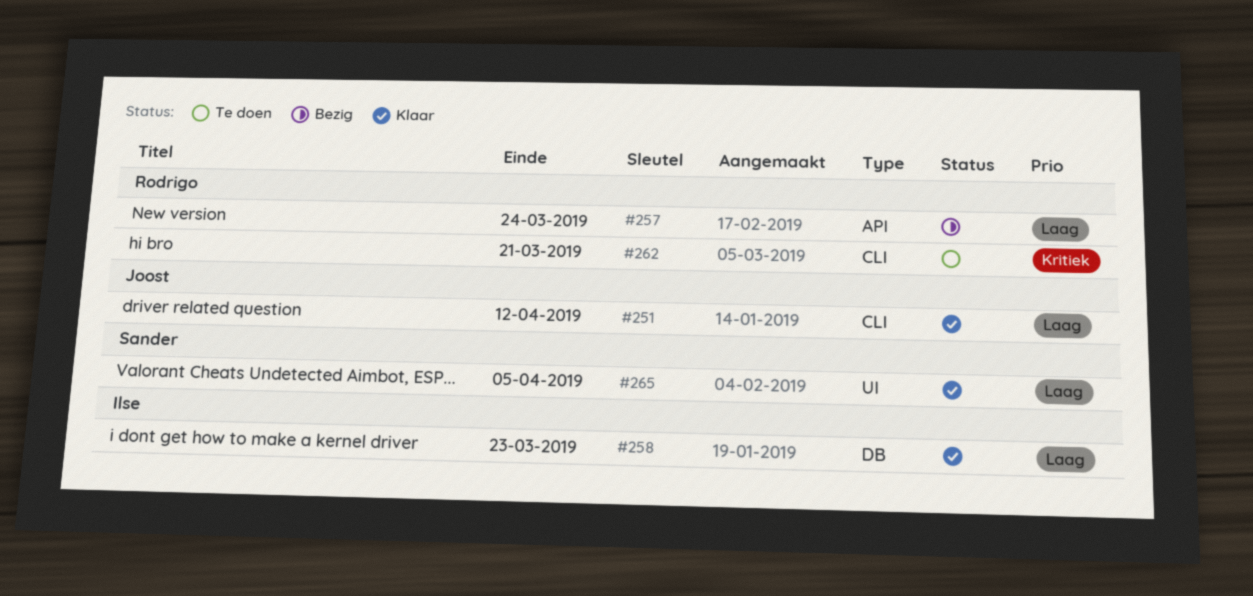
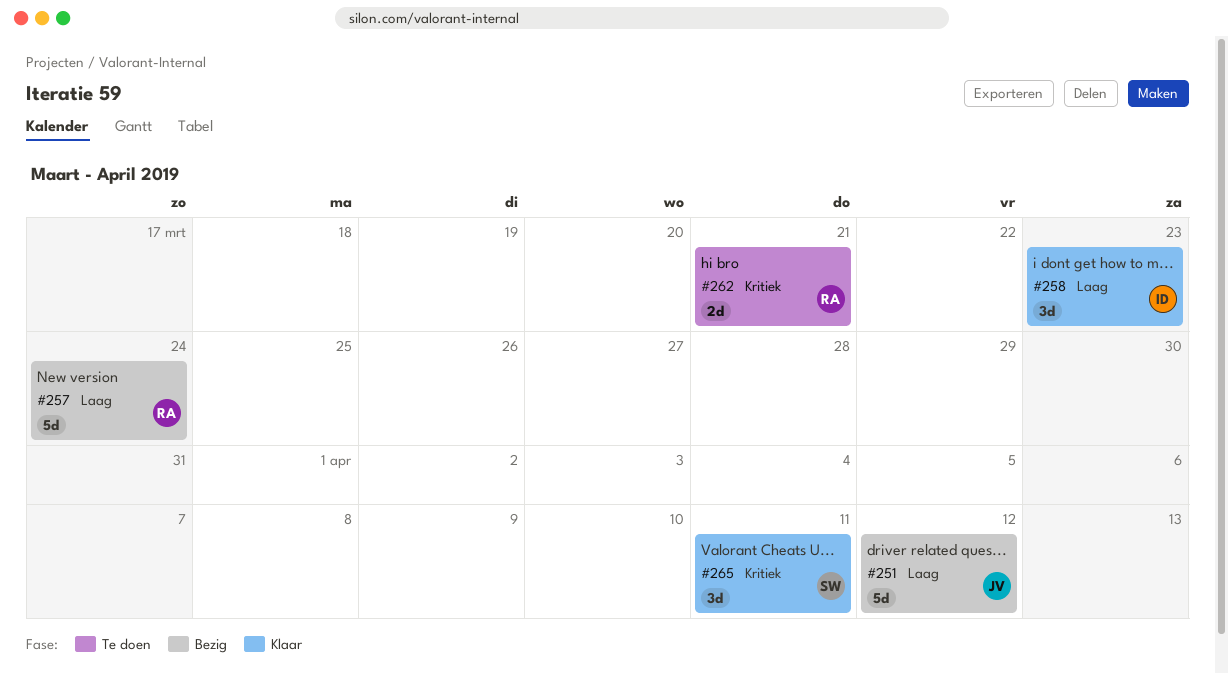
#251, status: Klaar -> Bezig
#265, priority: Laag -> Kritiek
#265, due: Apr 5 -> Apr 11

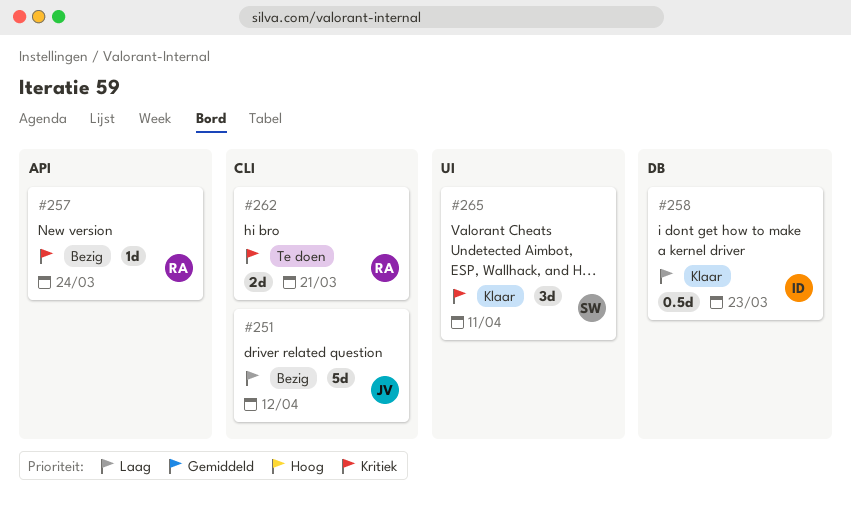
#257, priority: Laag -> Kritiek
#257, estimate: 5d -> 1d
#258, estimate: 3d -> 0.5d

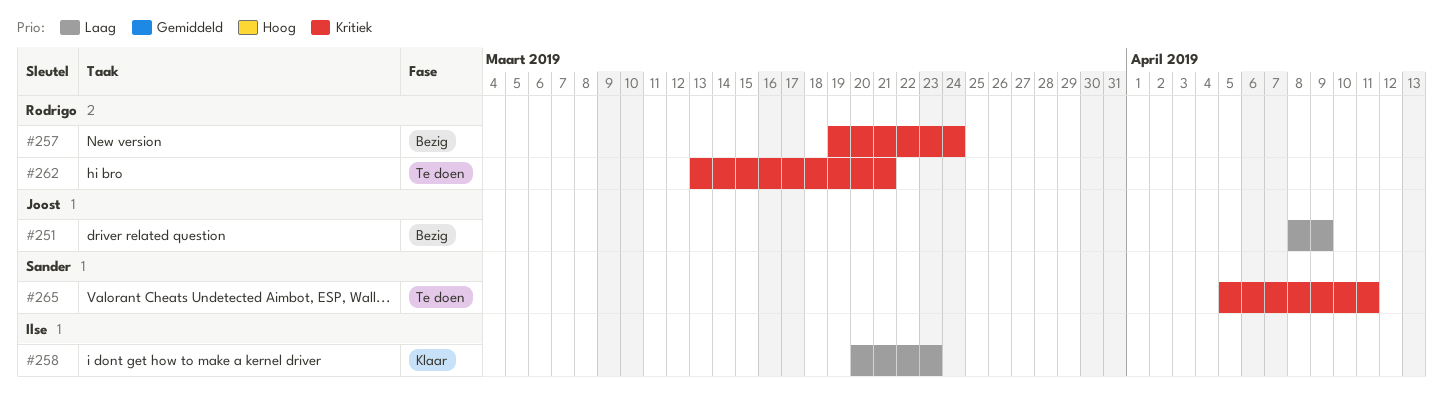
#251, due: Apr 12 -> Apr 9
#265, status: Klaar -> Te doen

